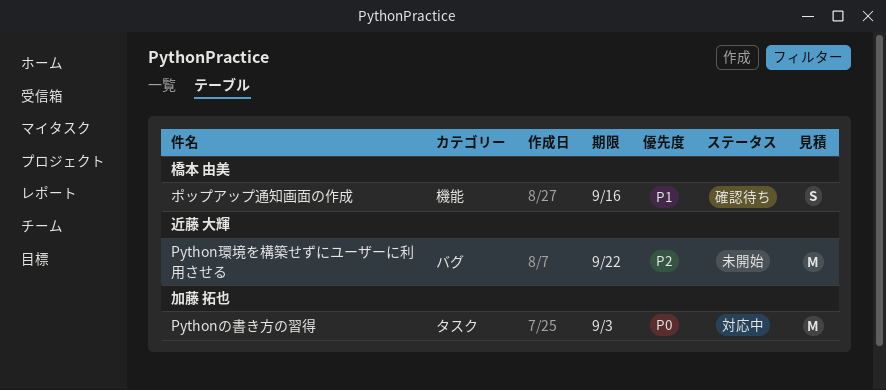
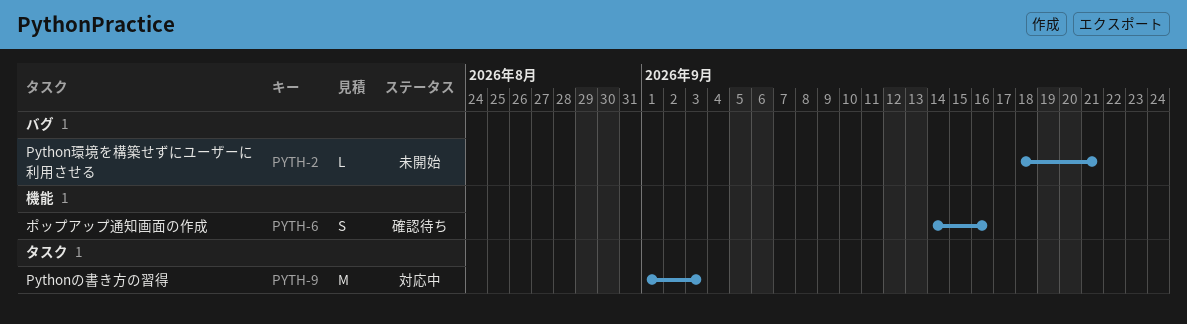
Python環境を構築せずにユーザーに利用させる, estimate: M -> L
Python環境を構築せずにユーザーに利用させる, due: Sep 22 -> Sep 21

